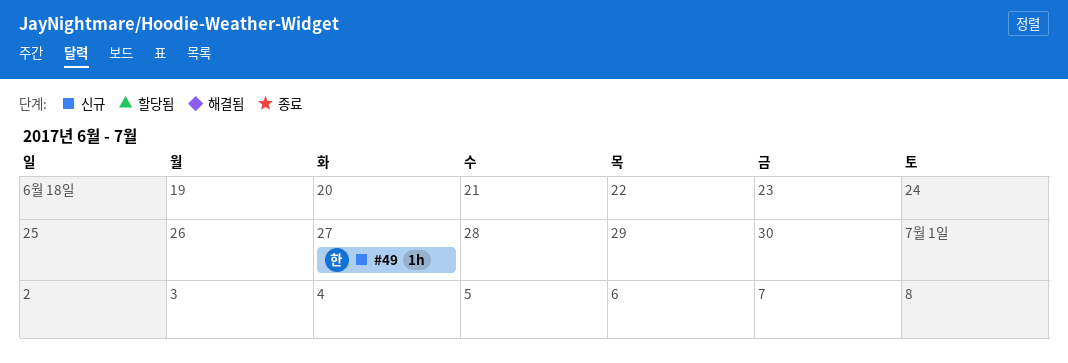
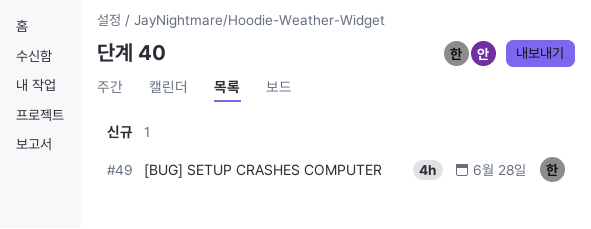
#49, estimate: 1h -> 4h
#49, due: Jun 27 -> Jun 28

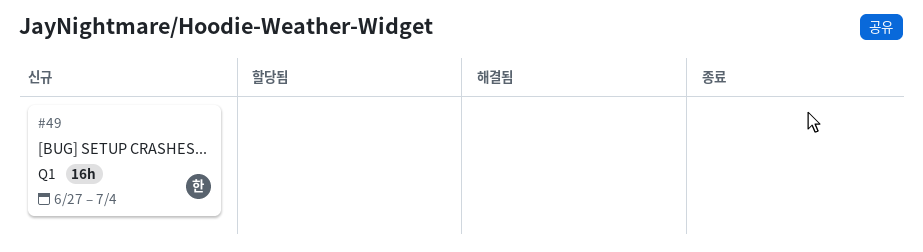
#49, estimate: 4h -> 16h
#49, due: Jun 28 -> Jul 4

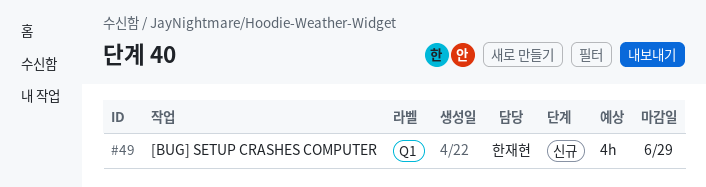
#49, estimate: 16h -> 4h
#49, due: Jul 4 -> Jun 29

